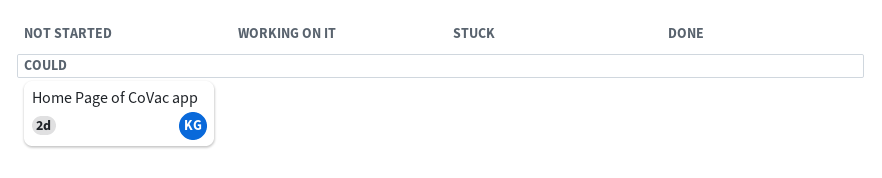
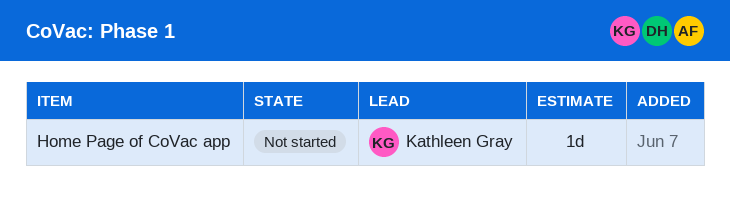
Home Page of CoVac app, estimate: 2d -> 1d

